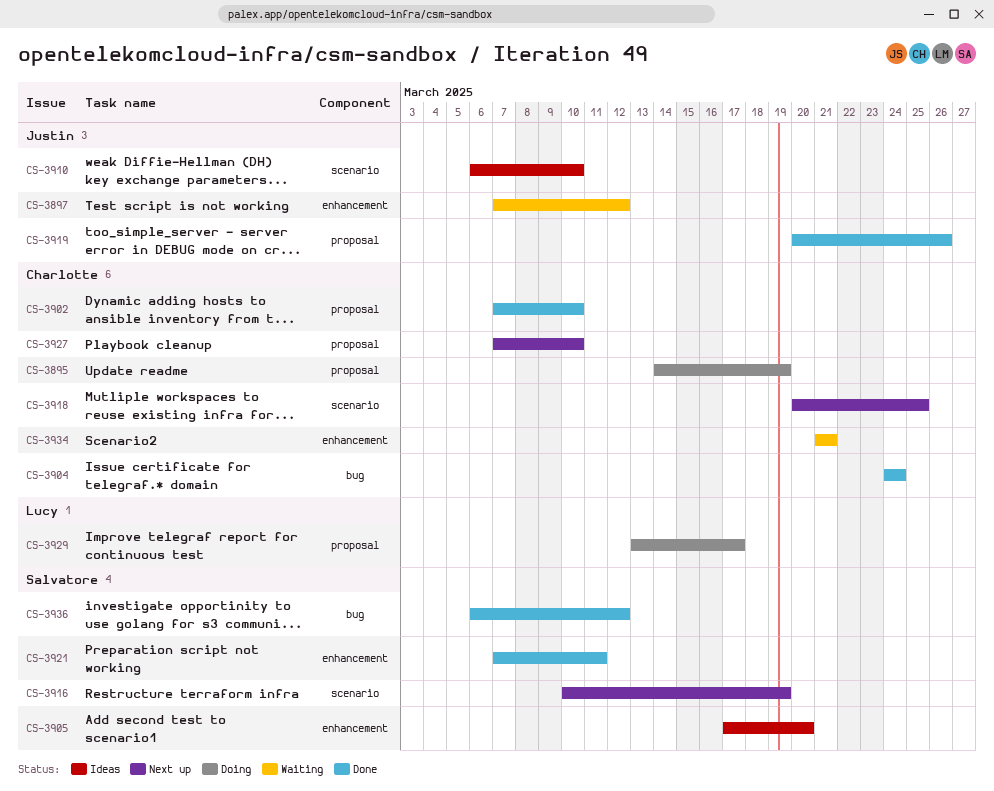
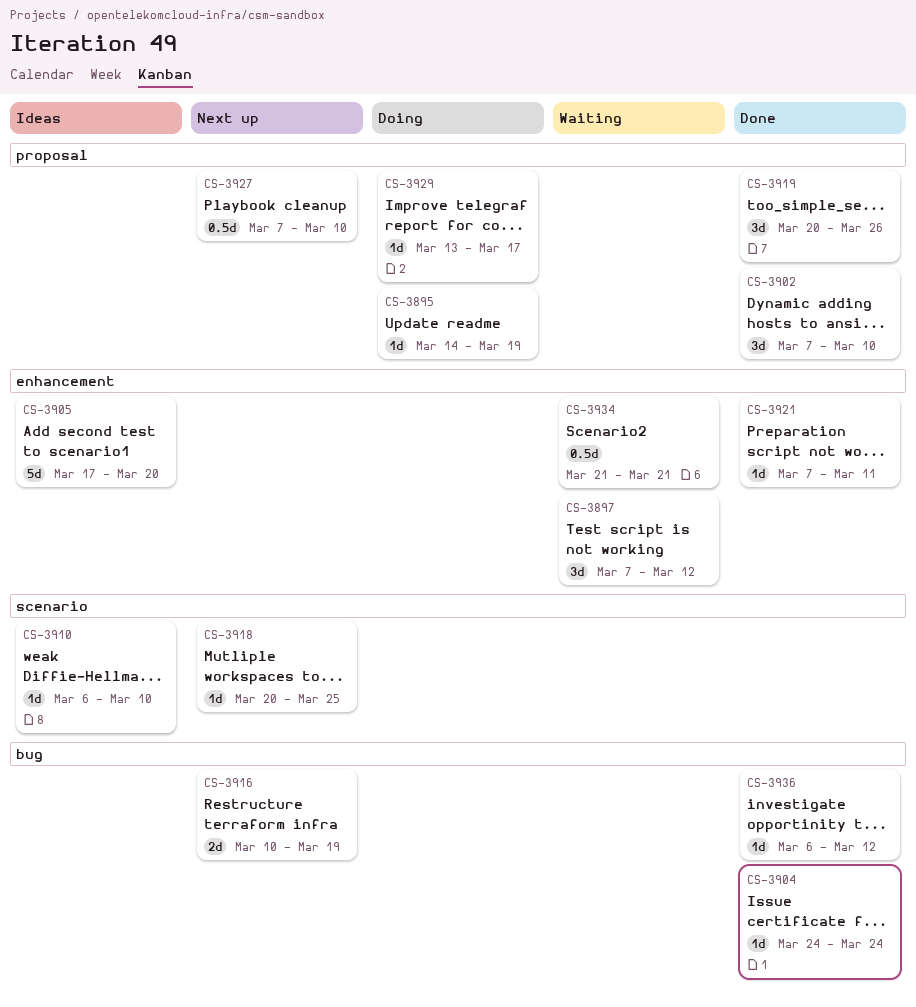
CS-3916, label: scenario -> bug

